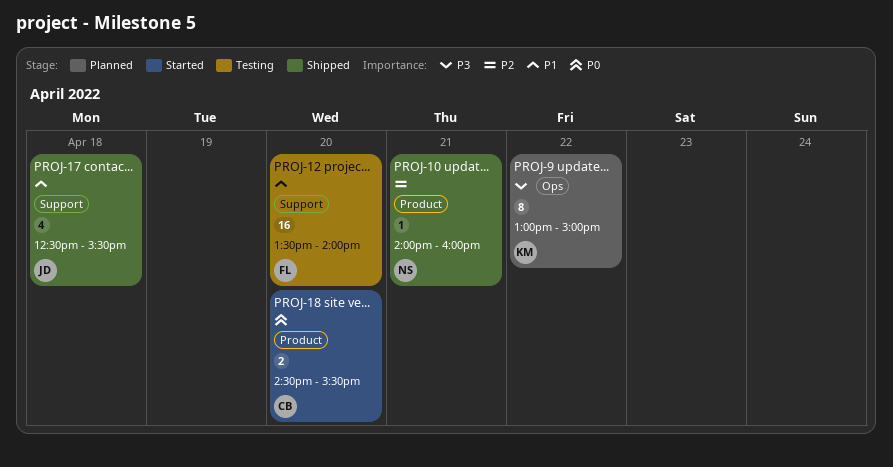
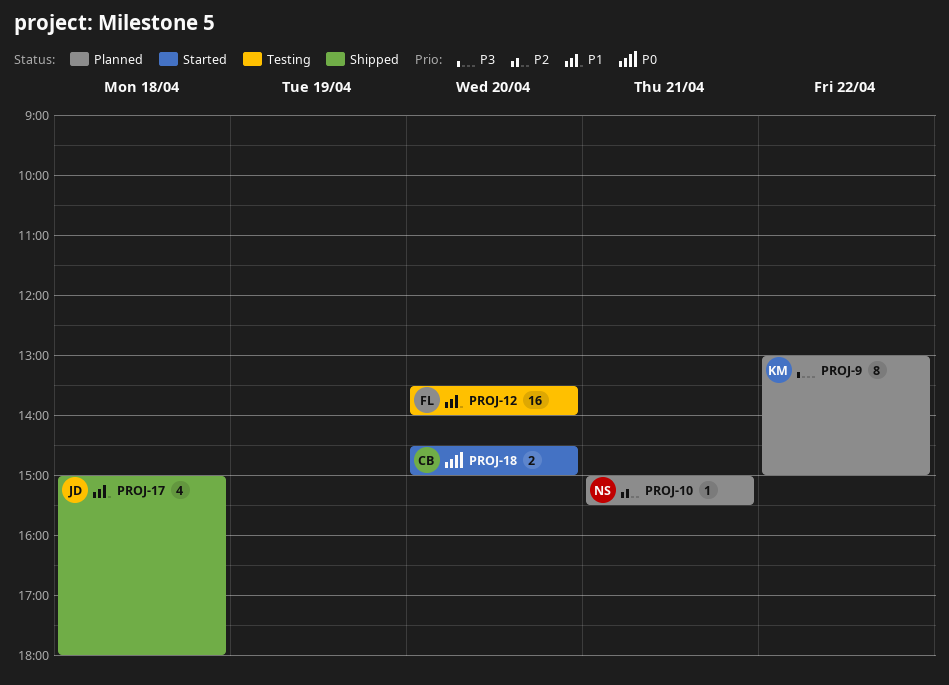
PROJ-10, status: Shipped -> Planned
PROJ-10, begins: 14:00 -> 15:00
PROJ-10, ends: 16:00 -> 15:30
PROJ-17, begins: 12:30 -> 15:00
PROJ-17, ends: 15:30 -> 18:00
PROJ-18, ends: 15:30 -> 15:00

